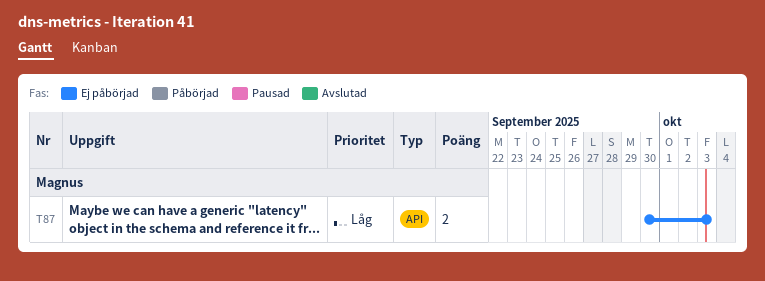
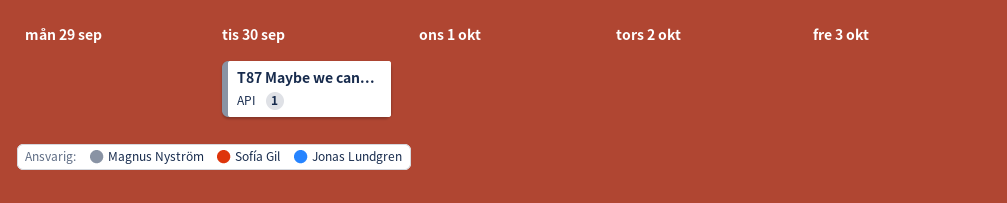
T87, estimate: 2 -> 1
T87, due: Oct 3 -> Sep 30

